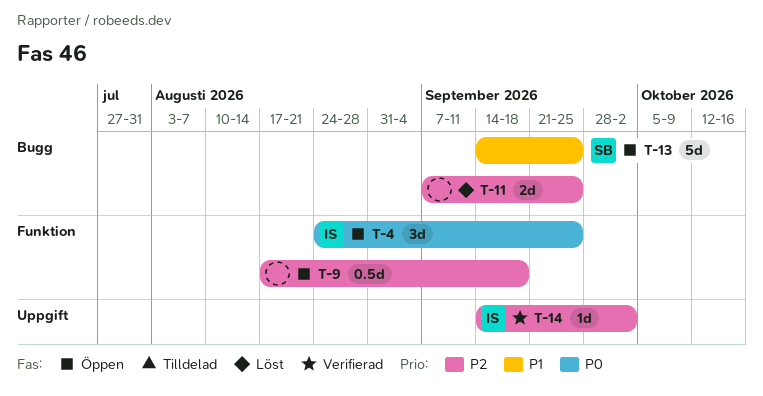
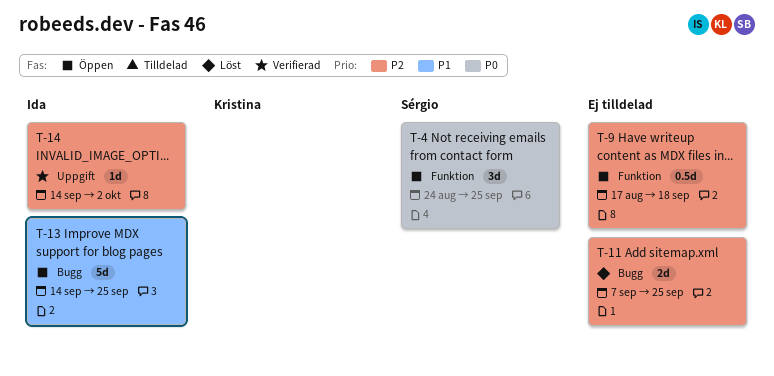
T-4, owner: Ida -> Sérgio
T-13, owner: Sérgio -> Ida

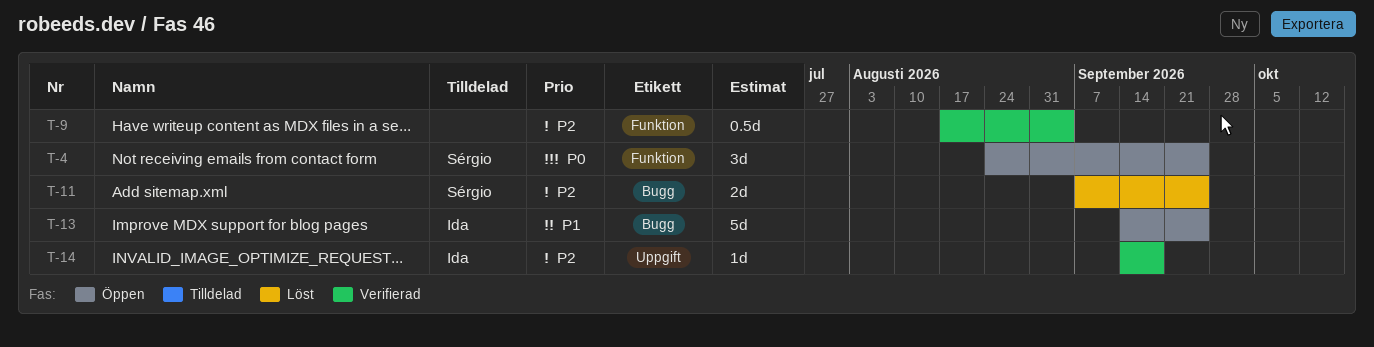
T-9, status: Öppen -> Verifierad
T-9, due: Sep 18 -> Sep 4
T-11, owner: none -> Sérgio
T-14, due: Oct 2 -> Sep 18

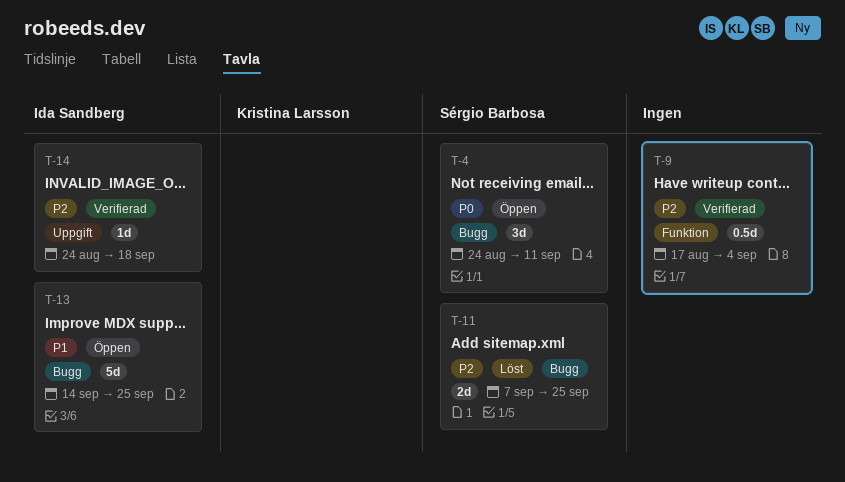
T-4, label: Funktion -> Bugg
T-4, due: Sep 25 -> Sep 11
T-14, start: Sep 14 -> Aug 24

